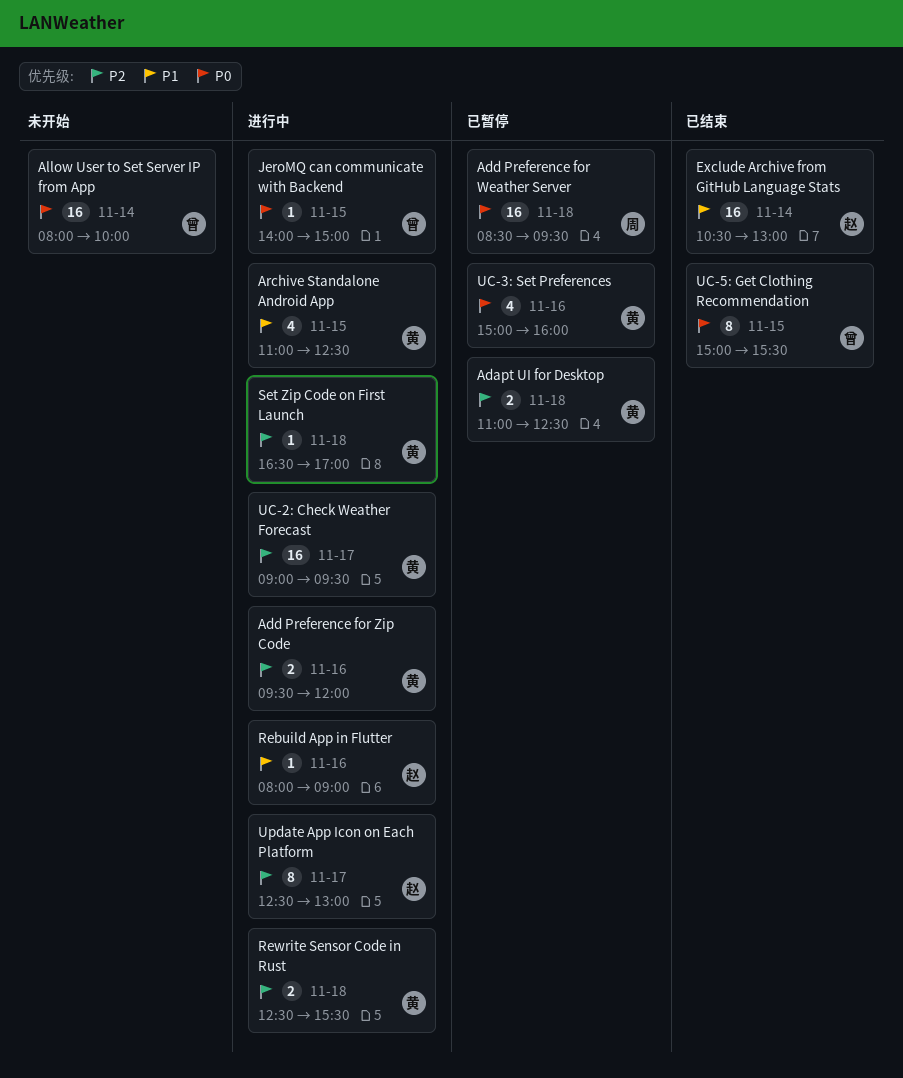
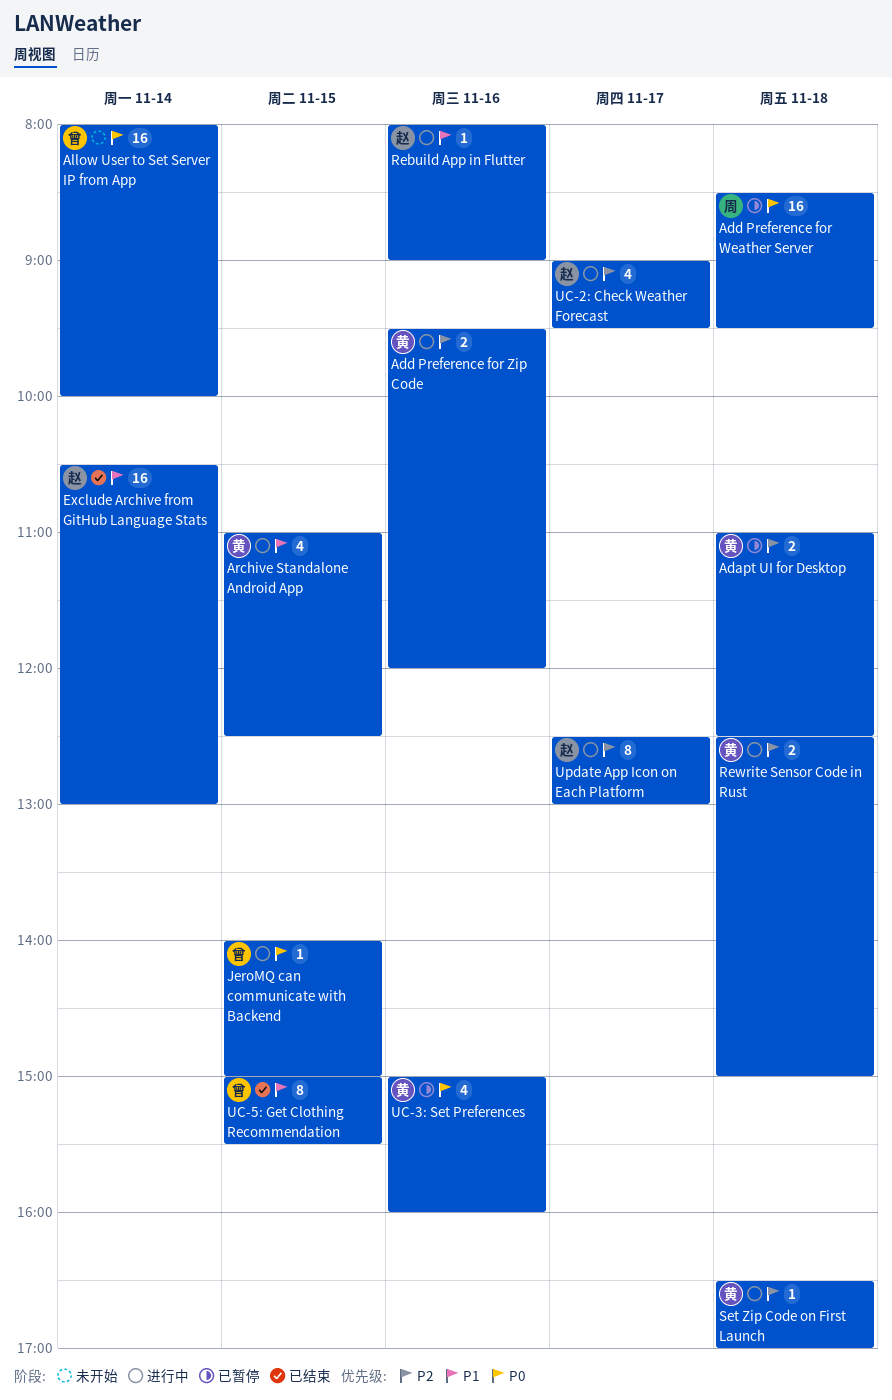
Rewrite Sensor Code in Rust, ends: 15:30 -> 15:00
UC-2: Check Weather Forecast, owner: 黄 -> 赵
UC-2: Check Weather Forecast, estimate: 16 -> 4
UC-5: Get Clothing Recommendation, priority: P0 -> P1

